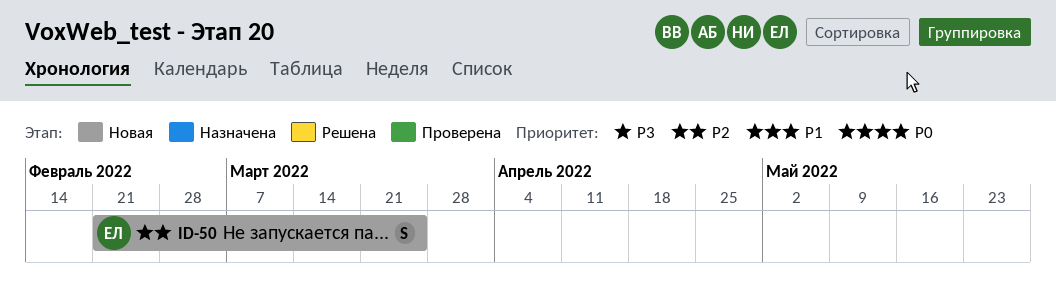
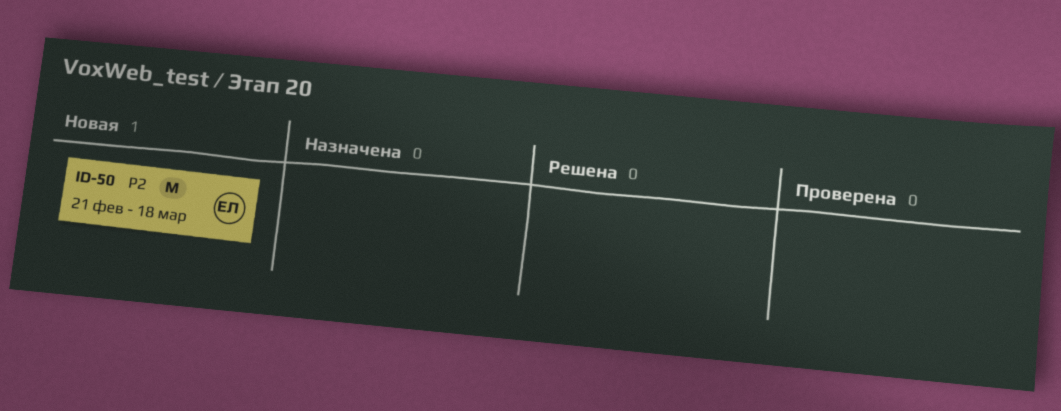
ID-50, estimate: S -> M
ID-50, due: Mar 25 -> Mar 18

